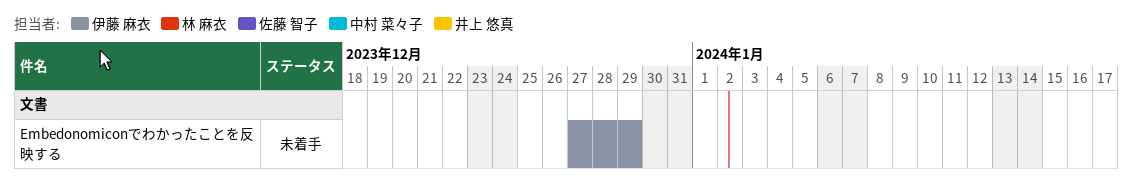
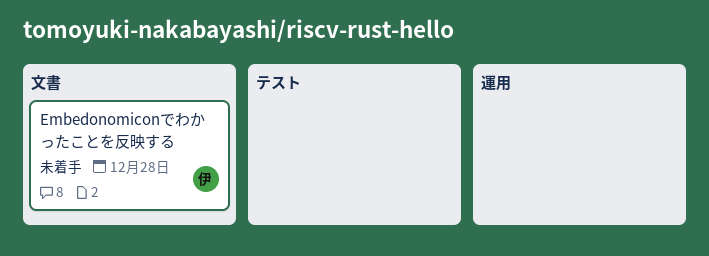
Embedonomiconでわかったことを反映する, due: Dec 29 -> Dec 28

